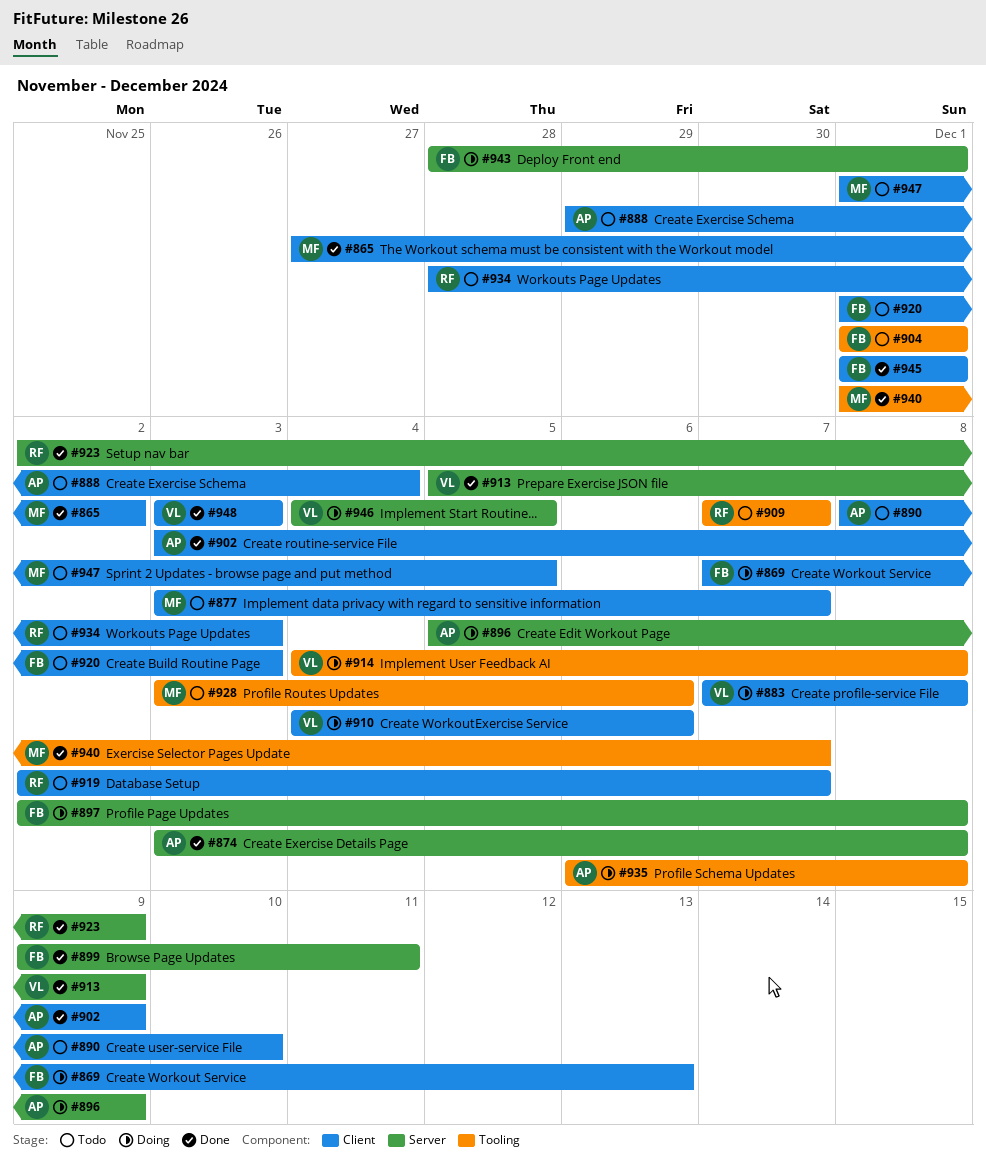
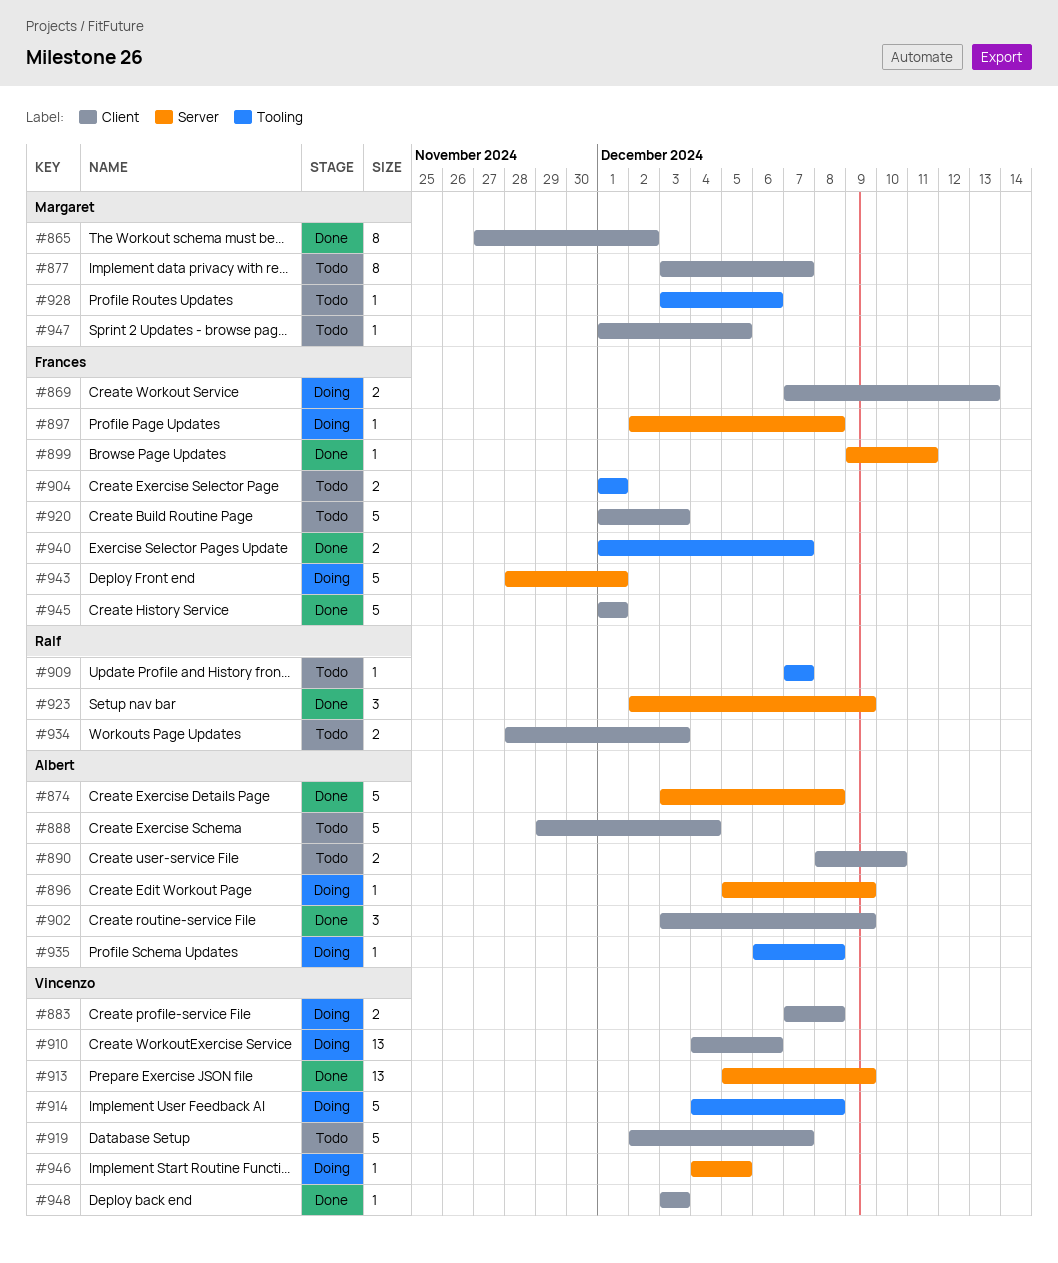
#919, owner: Ralf -> Vincenzo
#940, owner: Margaret -> Frances

